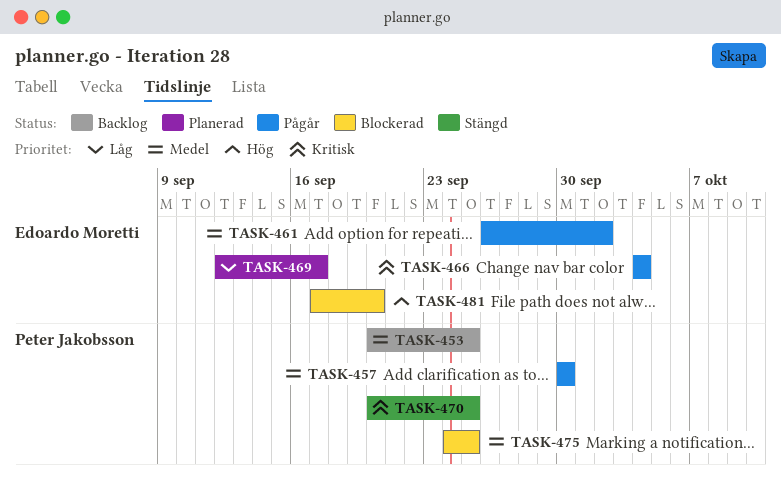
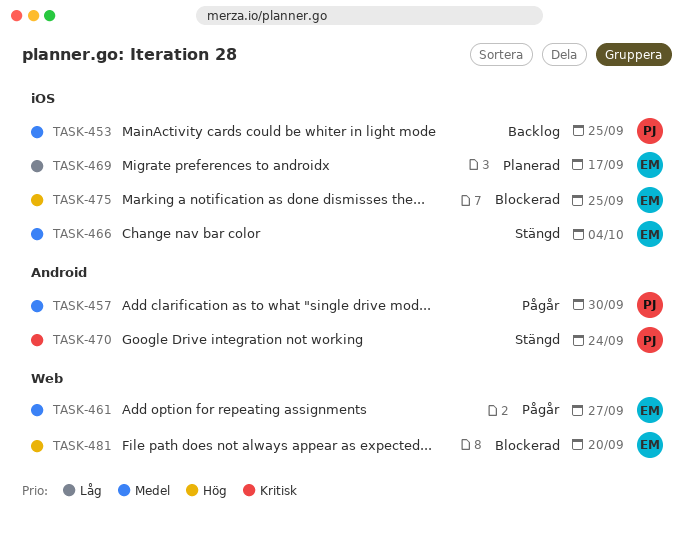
TASK-461, due: Oct 2 -> Sep 27
TASK-466, status: Pågår -> Stängd
TASK-466, priority: Kritisk -> Medel
TASK-470, due: Sep 25 -> Sep 24
TASK-475, owner: Peter Jakobsson -> Edoardo Moretti
TASK-475, priority: Medel -> Hög

